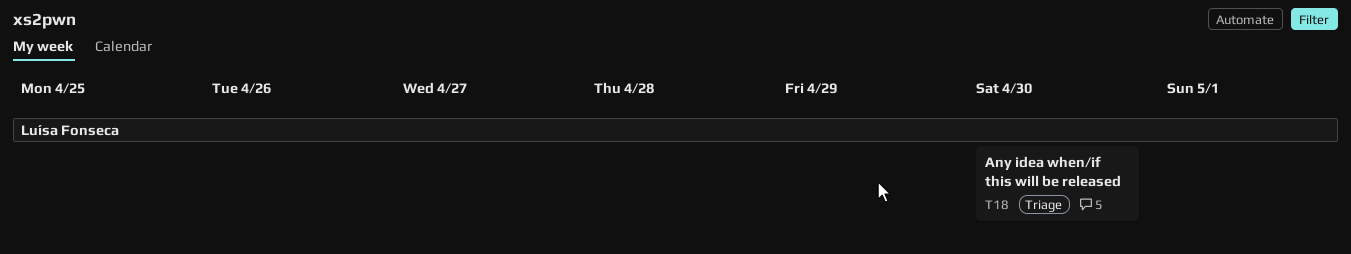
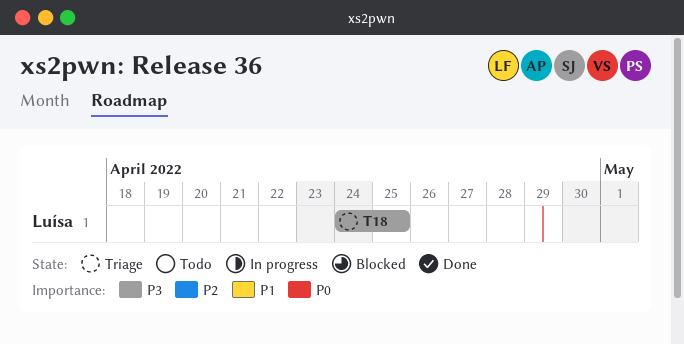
T18, due: Apr 30 -> Apr 25

